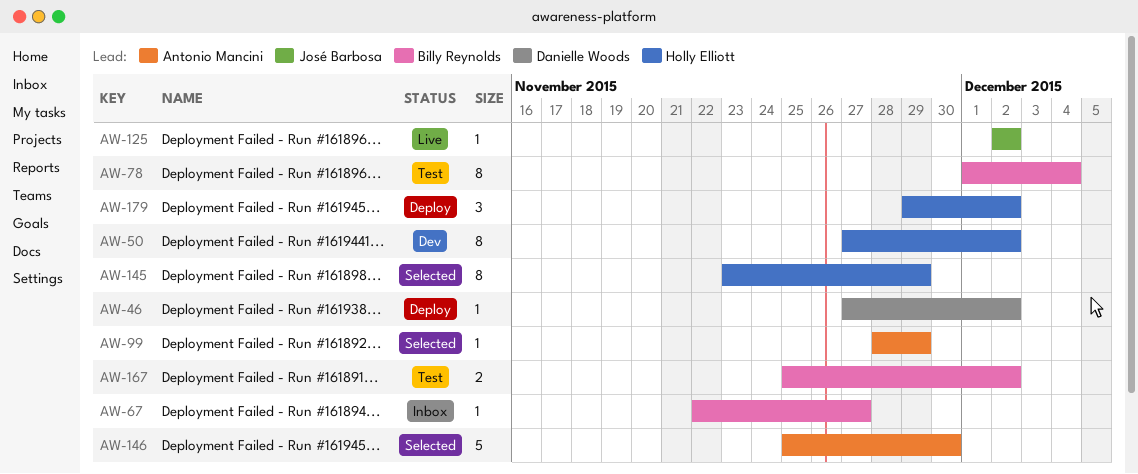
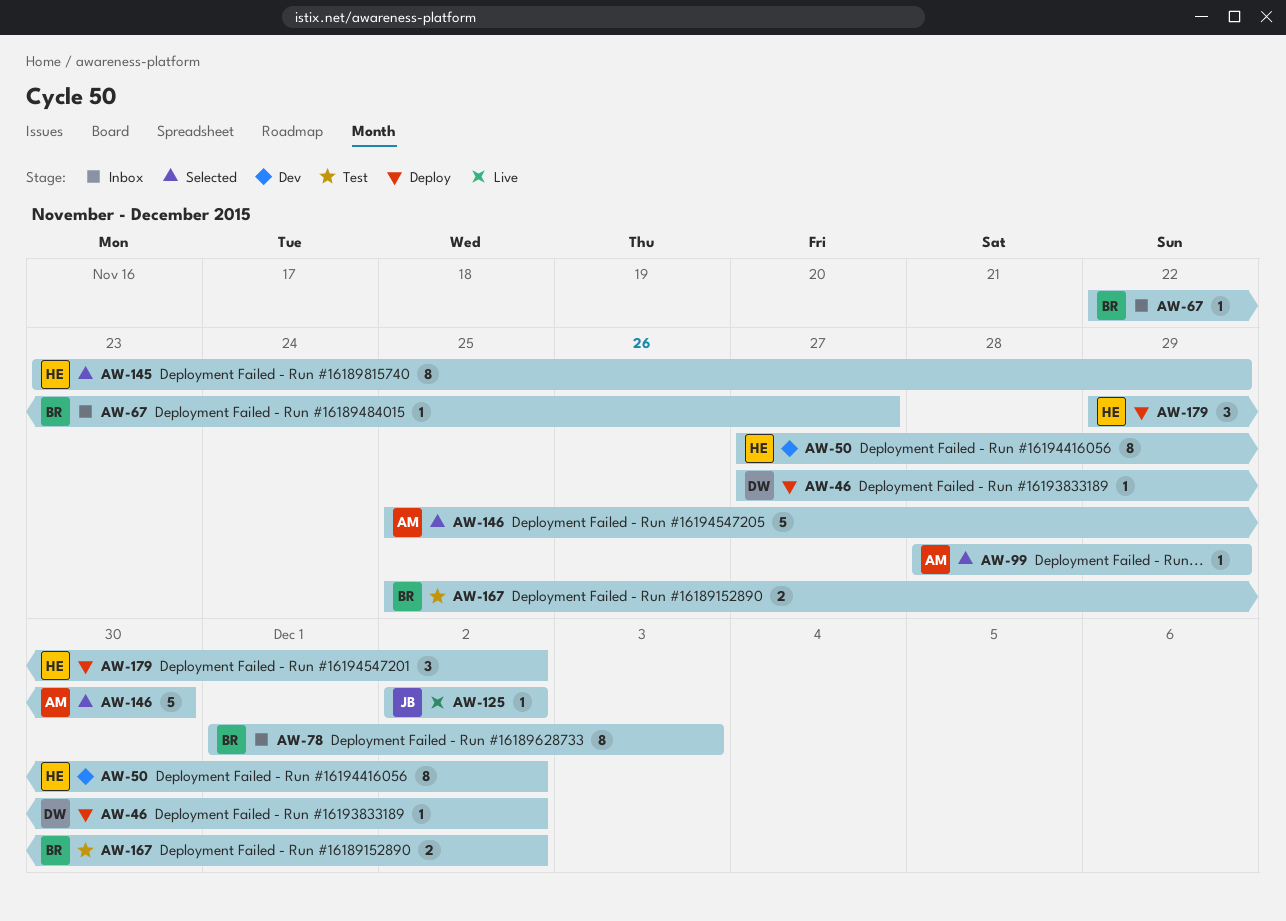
AW-78, status: Test -> Inbox
AW-78, due: Dec 4 -> Dec 3

